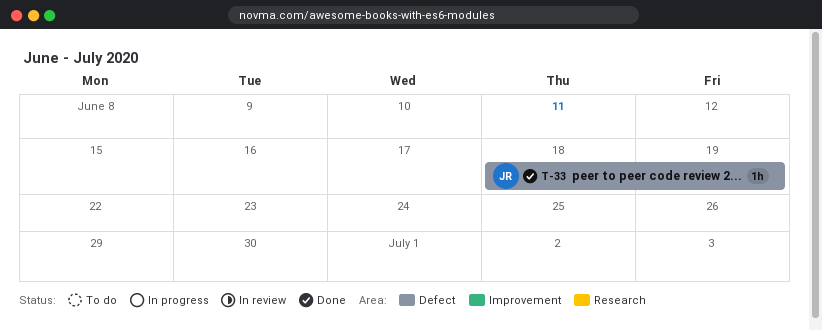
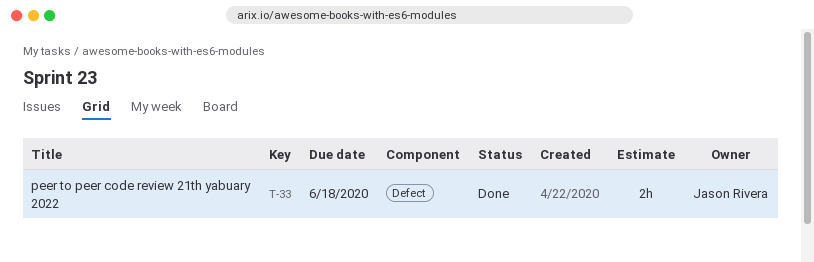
T-33, estimate: 1h -> 2h
T-33, due: Jun 19 -> Jun 18

